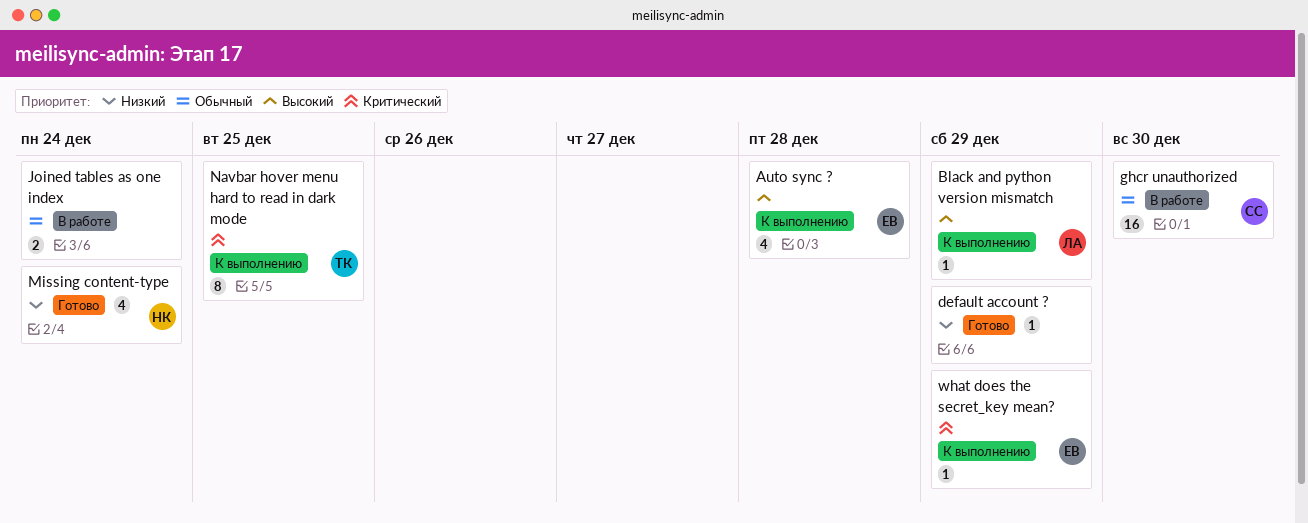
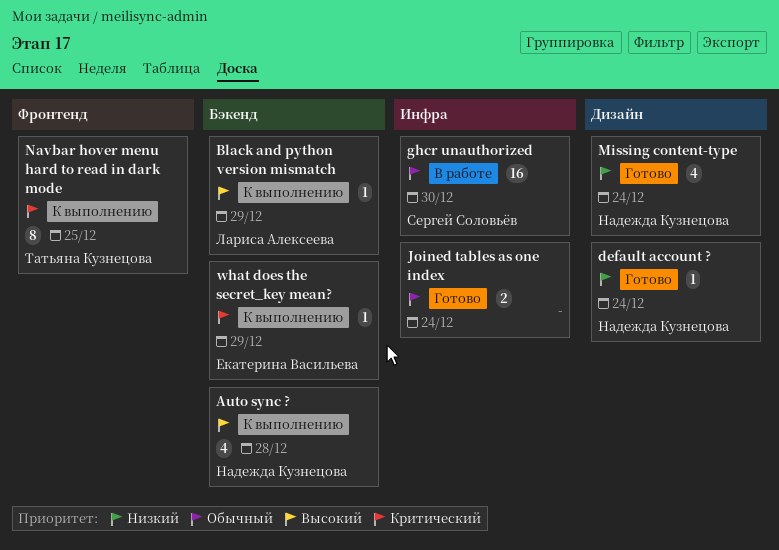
Auto sync ?, owner: Екатерина Васильева -> Надежда Кузнецова
default account ?, owner: none -> Надежда Кузнецова
default account ?, due: Dec 29 -> Dec 24
Joined tables as one index, status: В работе -> Готово

